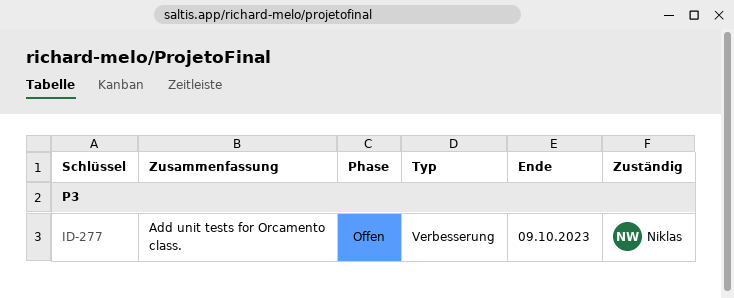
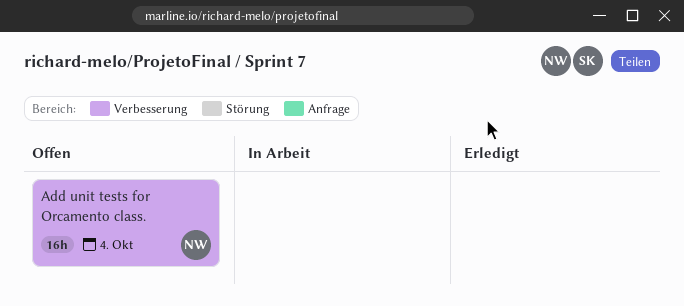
Add unit tests for Orcamento class., due: Oct 9 -> Oct 4

